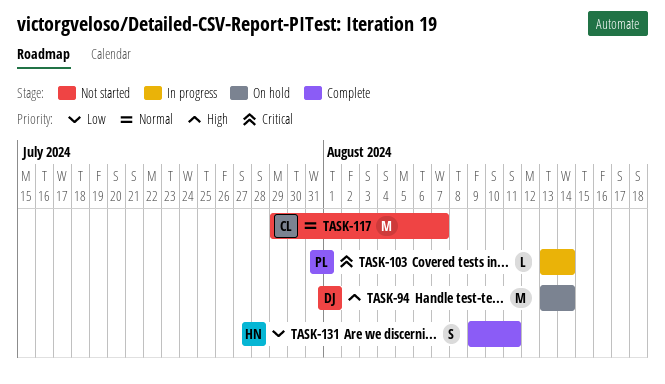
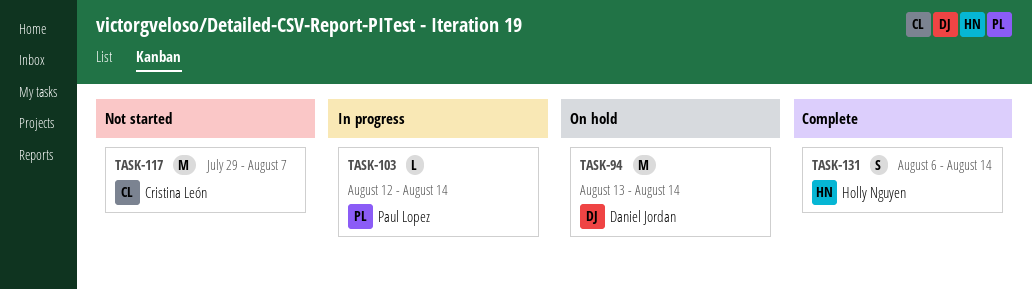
TASK-103, start: Aug 13 -> Aug 12
TASK-131, start: Aug 9 -> Aug 6
TASK-131, due: Aug 11 -> Aug 14

